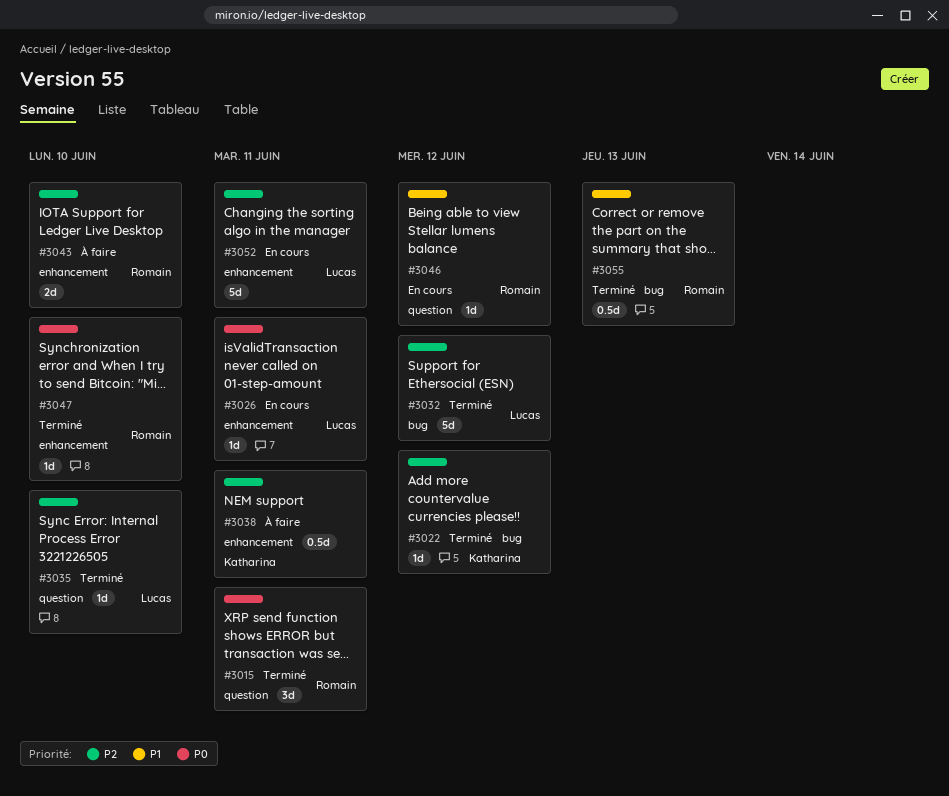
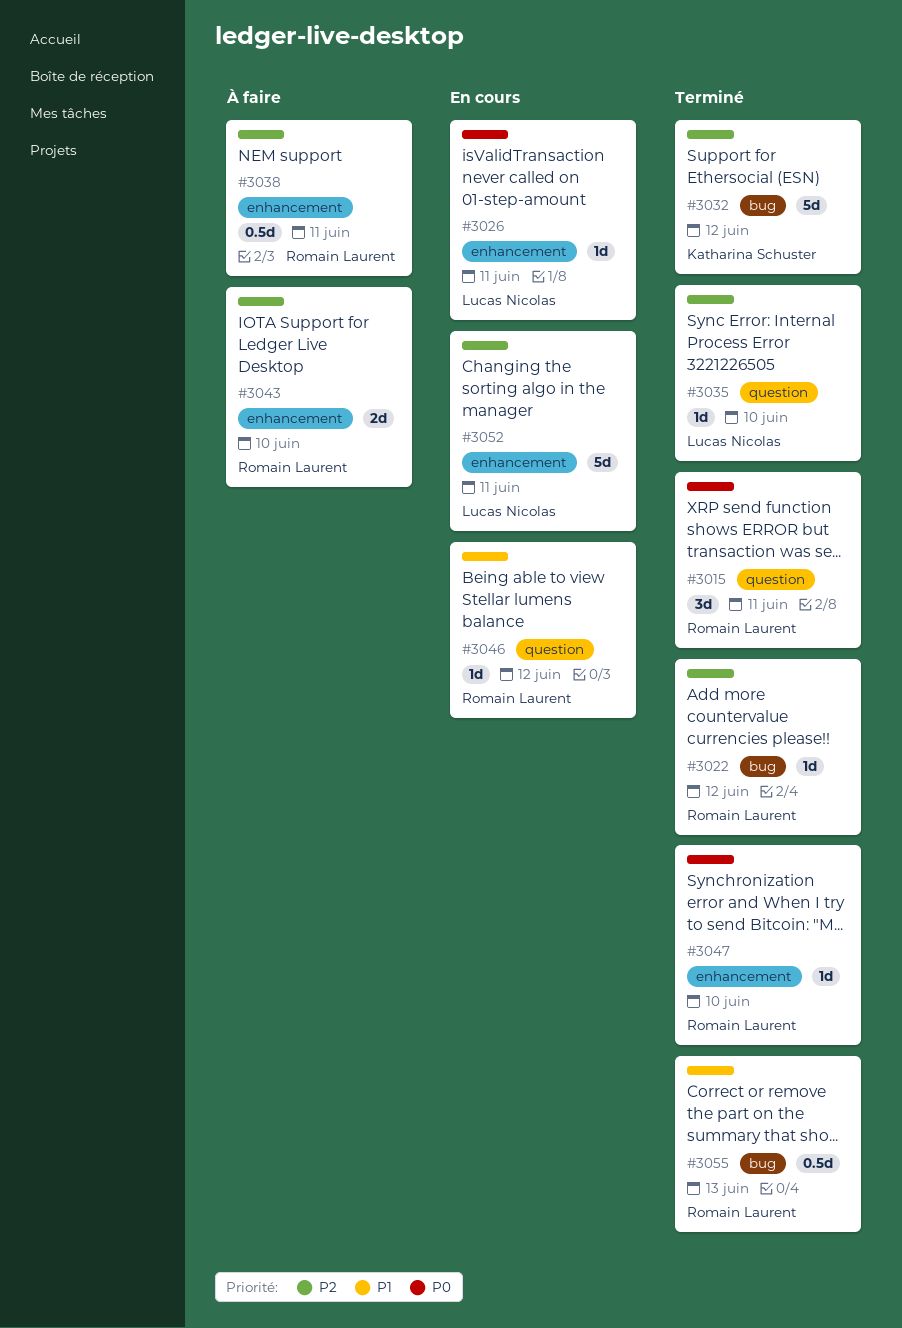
#3022, owner: Katharina Schuster -> Romain Laurent
#3032, owner: Lucas Nicolas -> Katharina Schuster
#3038, owner: Katharina Schuster -> Romain Laurent

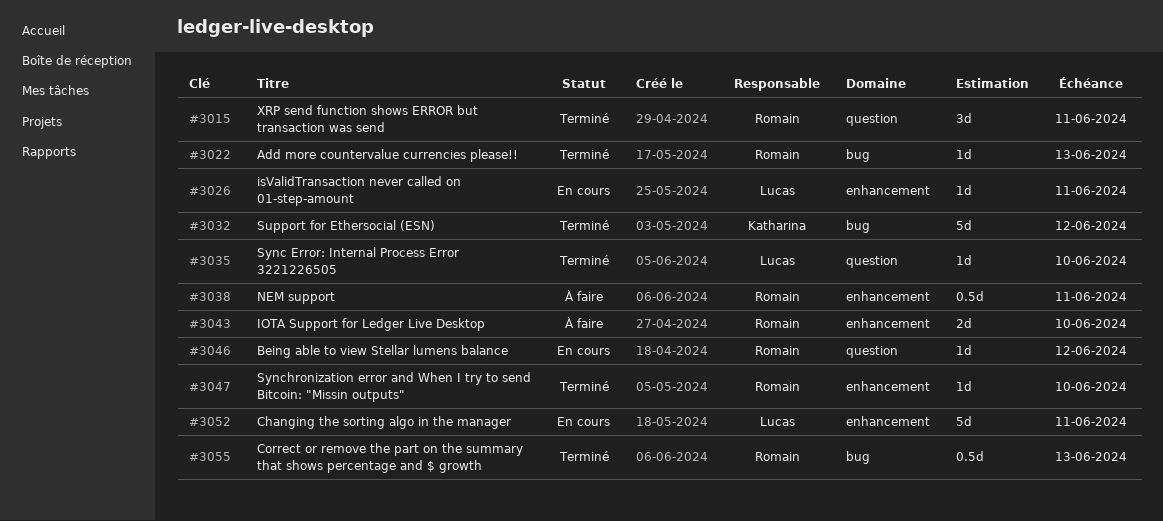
#3022, due: Jun 12 -> Jun 13

